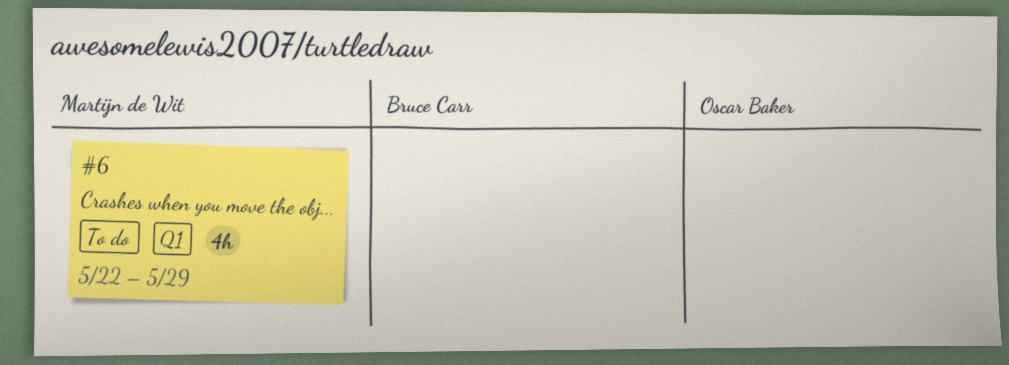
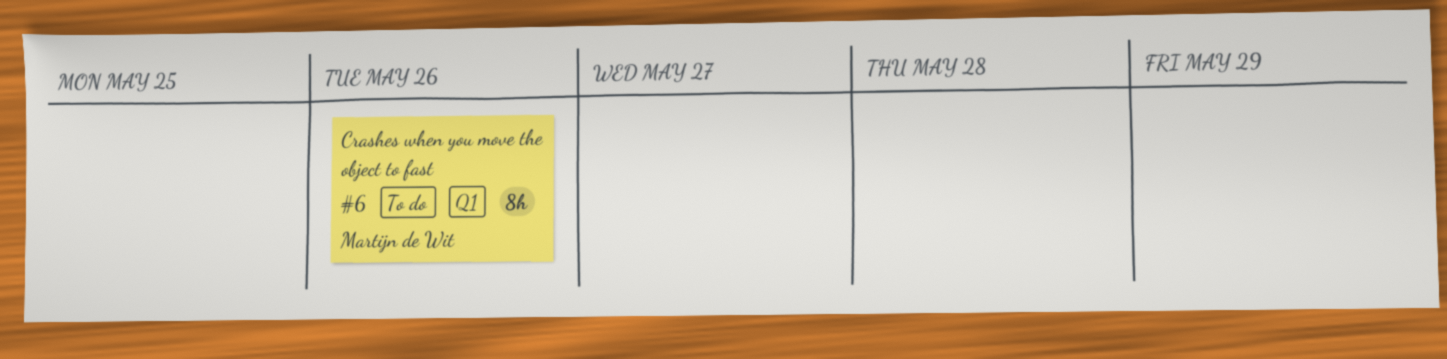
#6, estimate: 4h -> 8h
#6, due: May 29 -> May 26

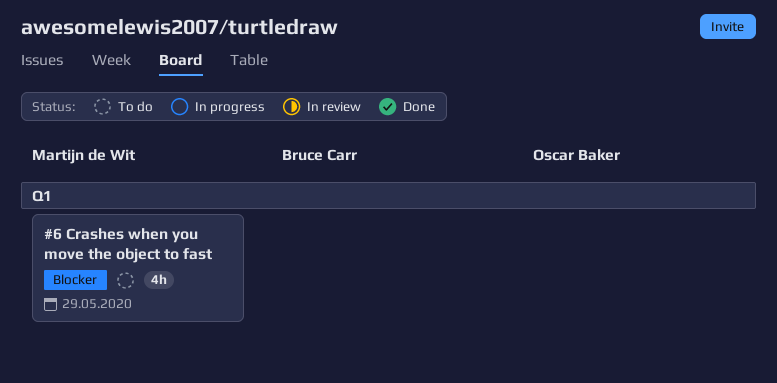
#6, estimate: 8h -> 4h
#6, due: May 26 -> May 29

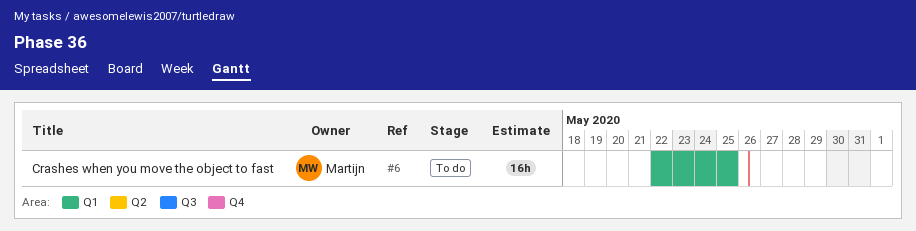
#6, estimate: 4h -> 16h
#6, due: May 29 -> May 25

